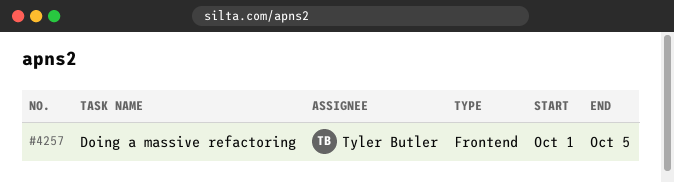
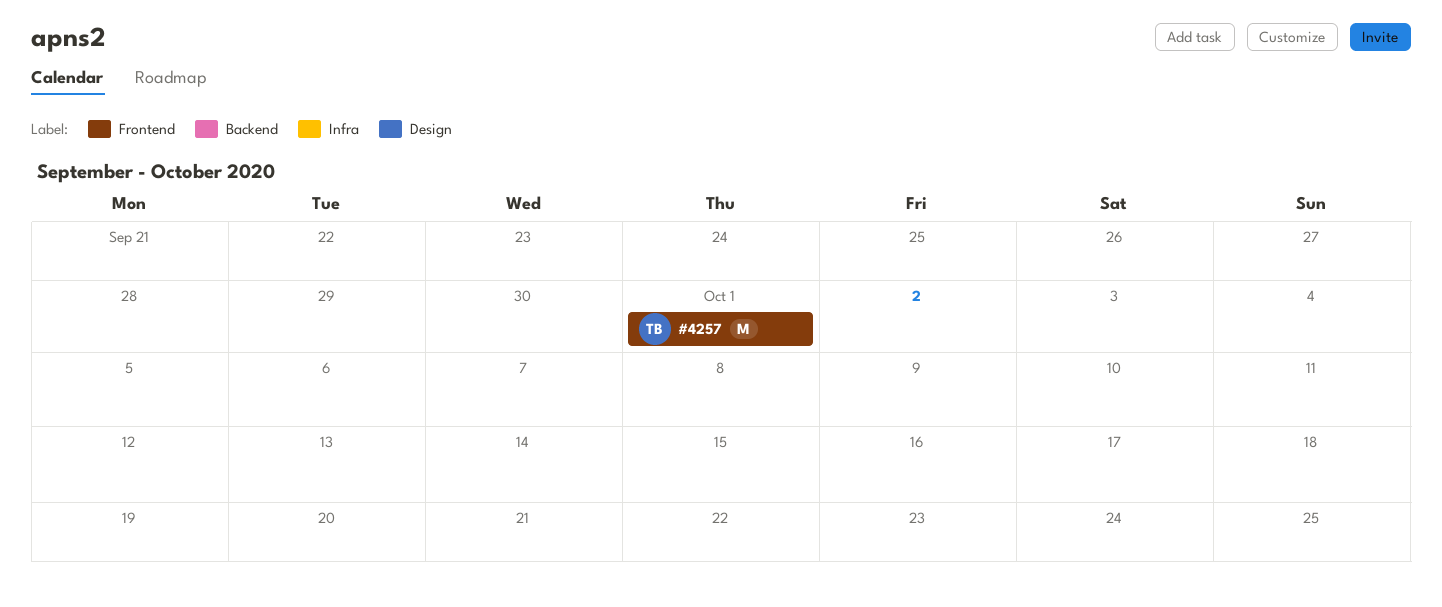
#4257, due: Oct 5 -> Oct 1

